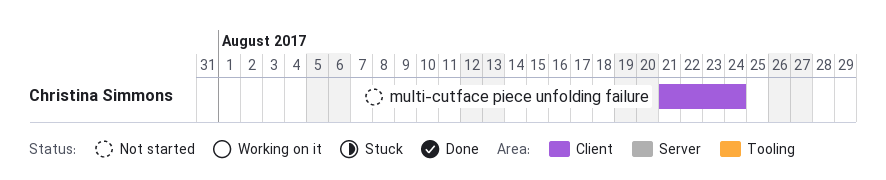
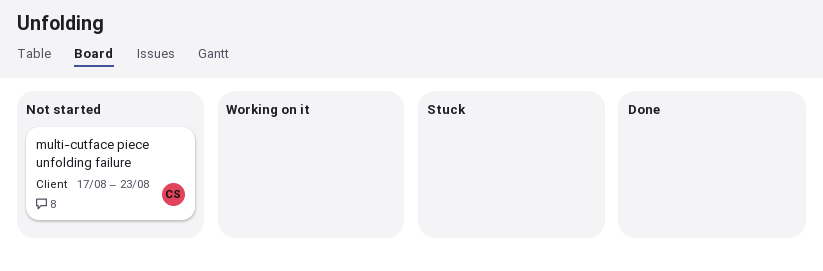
multi-cutface piece unfolding failure, start: Aug 21 -> Aug 17
multi-cutface piece unfolding failure, due: Aug 24 -> Aug 23

